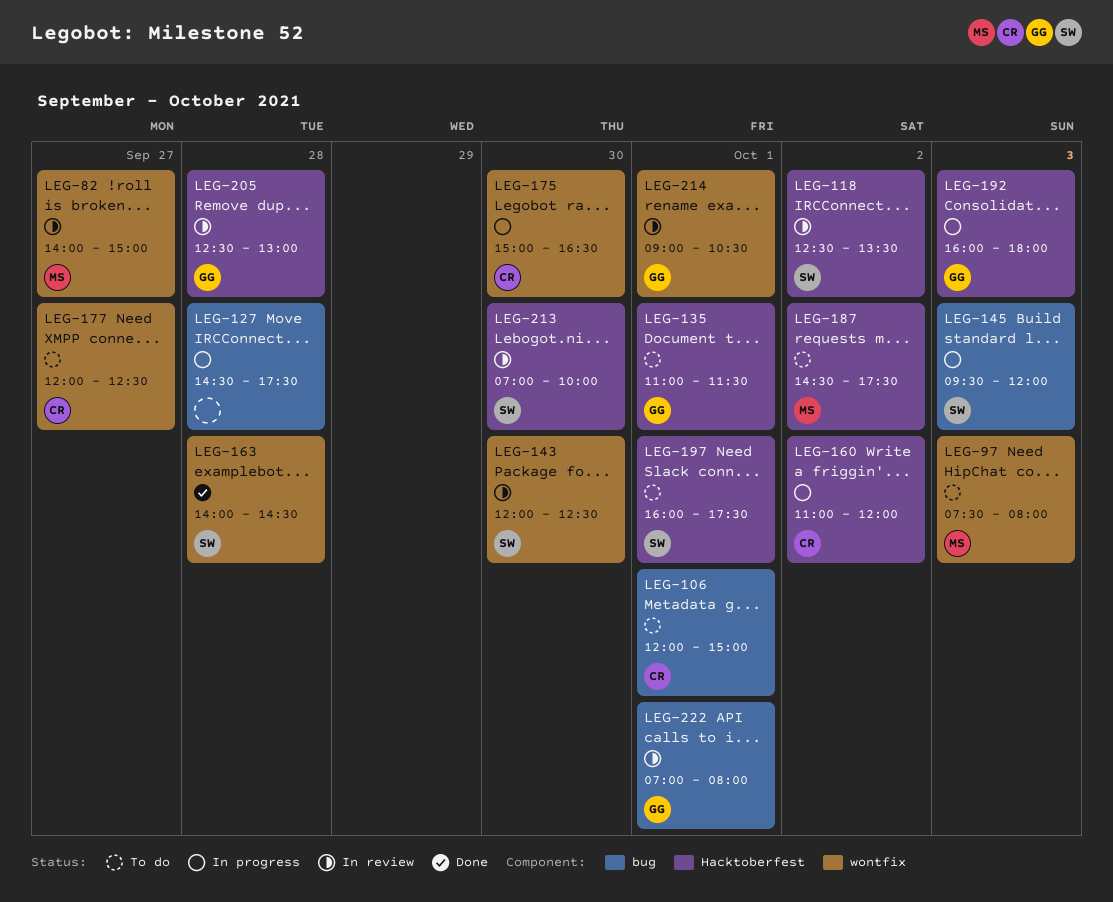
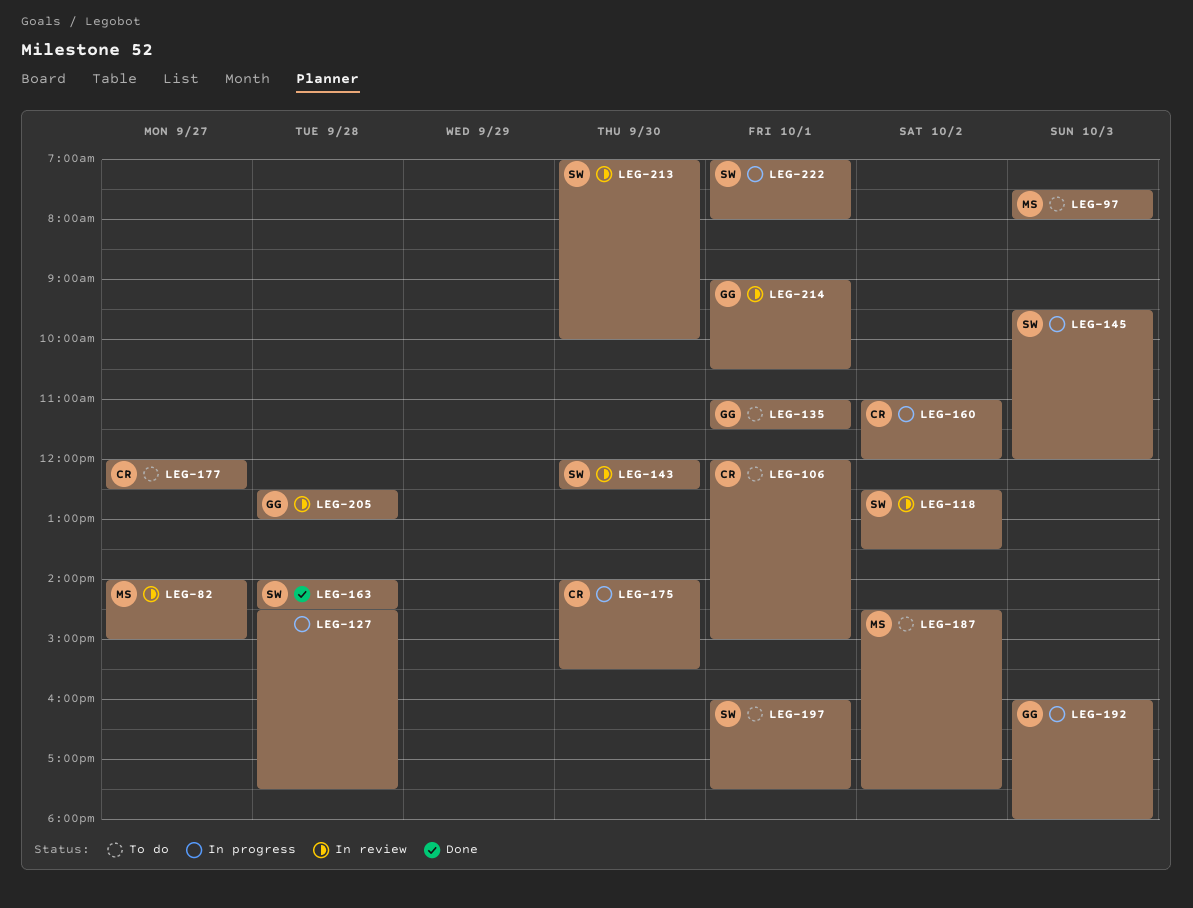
LEG-175, begins: 15:00 -> 14:00
LEG-175, ends: 16:30 -> 15:30
LEG-222, status: In review -> In progress
LEG-222, owner: GG -> SW

